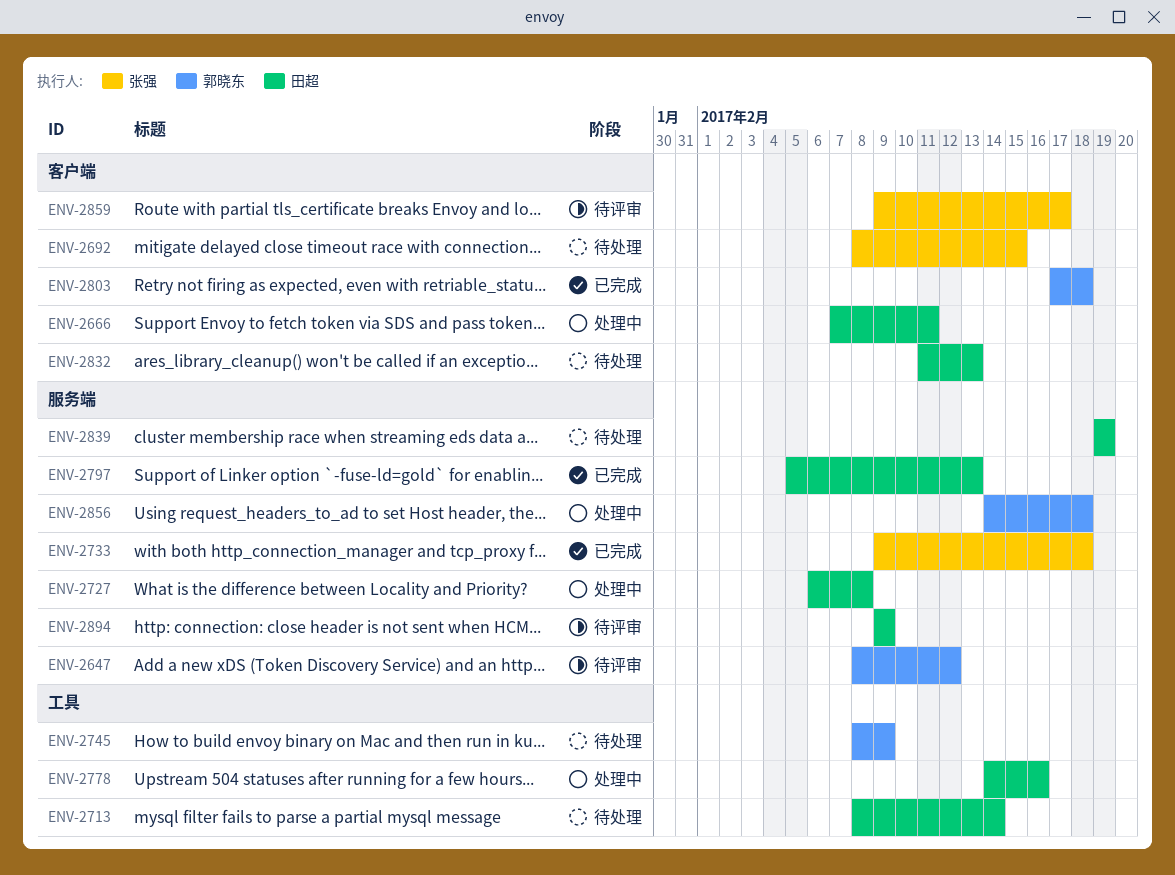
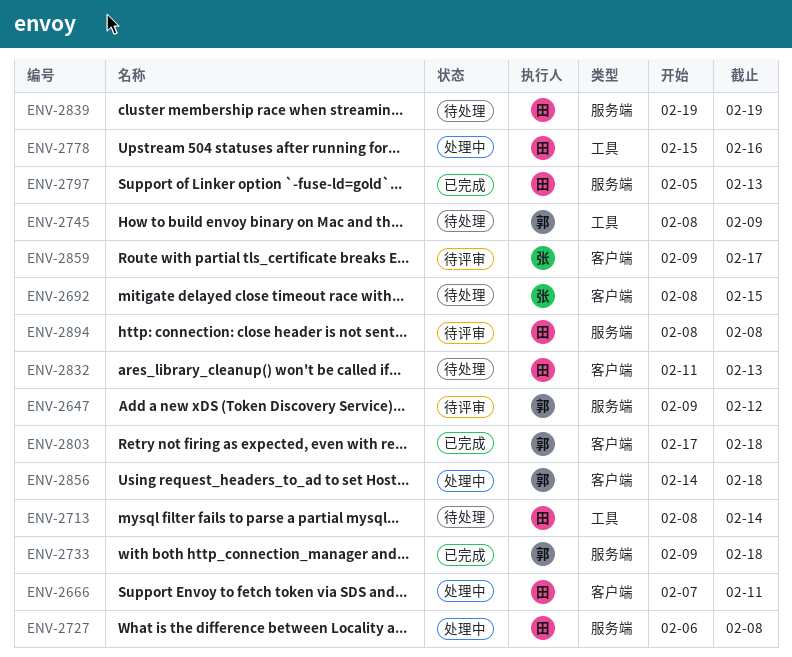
ENV-2647, start: Feb 8 -> Feb 9
ENV-2733, owner: 张强 -> 郭晓东
ENV-2778, start: Feb 14 -> Feb 15
ENV-2856, label: 服务端 -> 客户端
ENV-2894, start: Feb 9 -> Feb 8
ENV-2894, due: Feb 9 -> Feb 8

